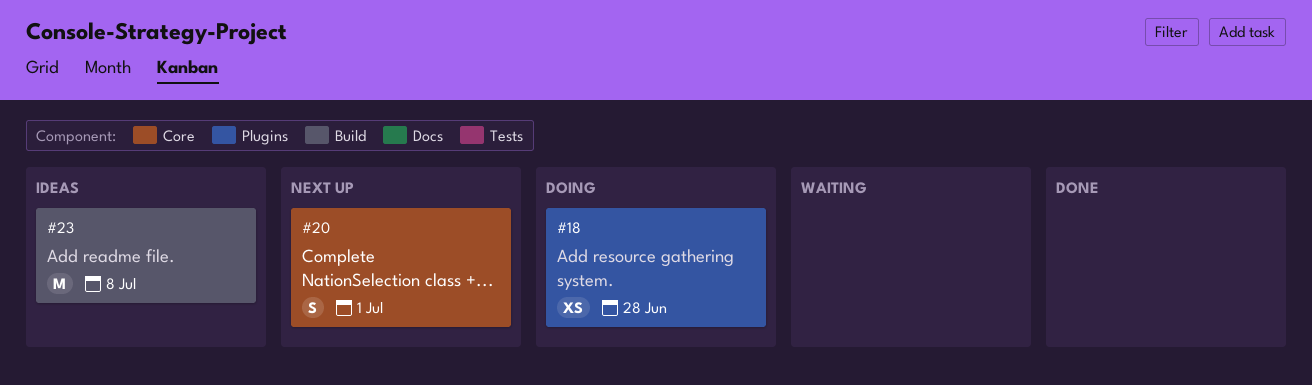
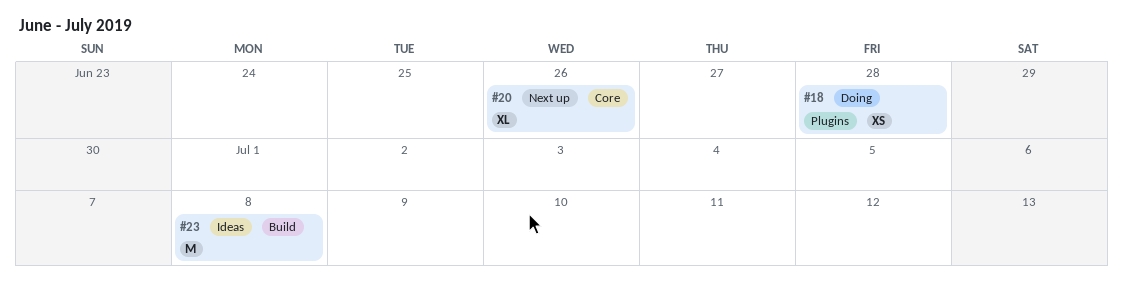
#20, estimate: S -> XL
#20, due: Jul 1 -> Jun 26

